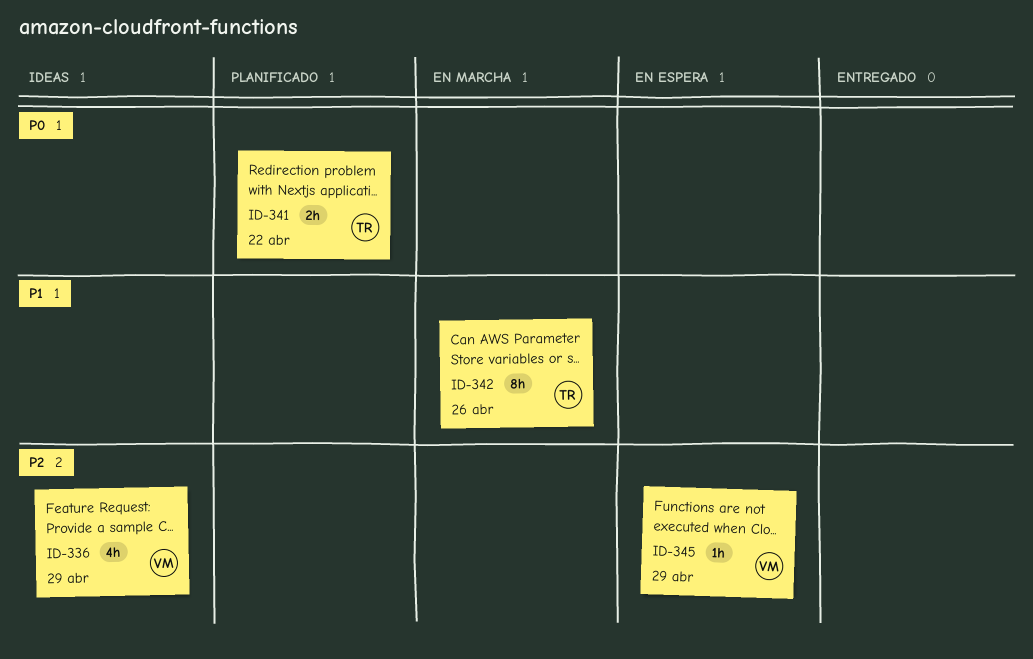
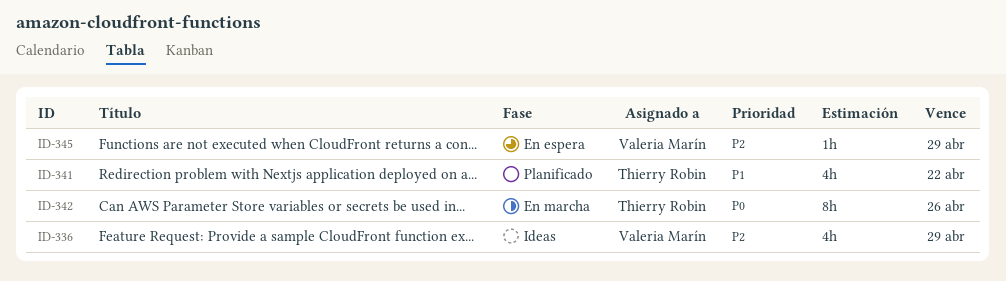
ID-341, priority: P0 -> P1
ID-341, estimate: 2h -> 4h
ID-342, priority: P1 -> P0

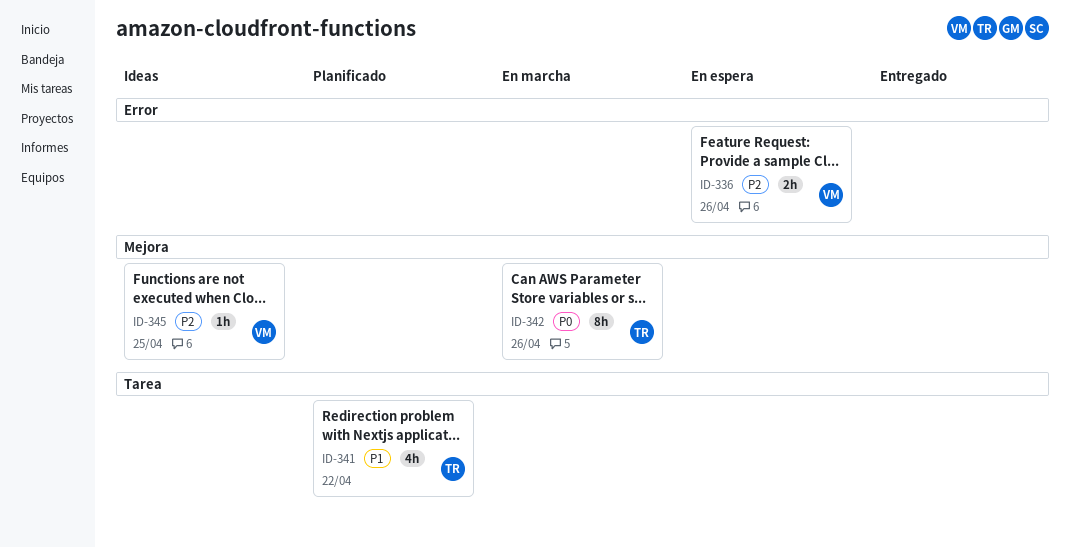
ID-336, status: Ideas -> En espera
ID-336, estimate: 4h -> 2h
ID-336, due: Apr 29 -> Apr 26
ID-345, status: En espera -> Ideas
ID-345, due: Apr 29 -> Apr 25

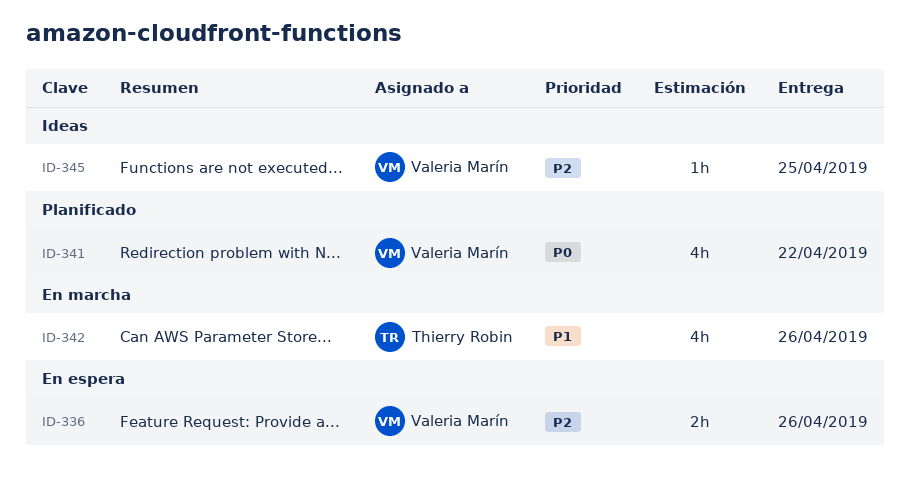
ID-341, owner: Thierry Robin -> Valeria Marín
ID-341, priority: P1 -> P0
ID-342, priority: P0 -> P1
ID-342, estimate: 8h -> 4h

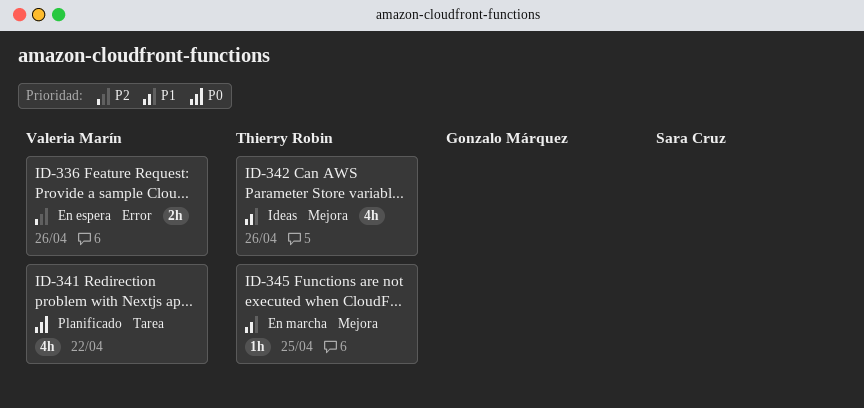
ID-342, status: En marcha -> Ideas
ID-345, status: Ideas -> En marcha
ID-345, owner: Valeria Marín -> Thierry Robin
ID-345, priority: P2 -> P1

